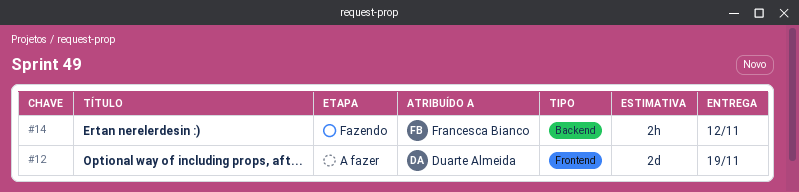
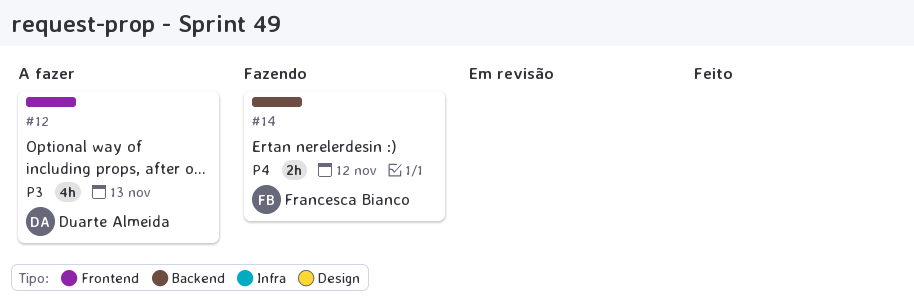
#12, estimate: 2d -> 4h
#12, due: Nov 19 -> Nov 13

